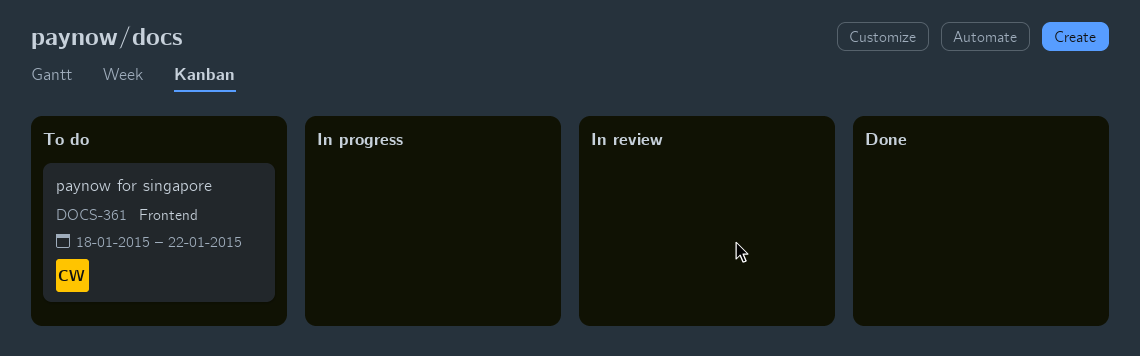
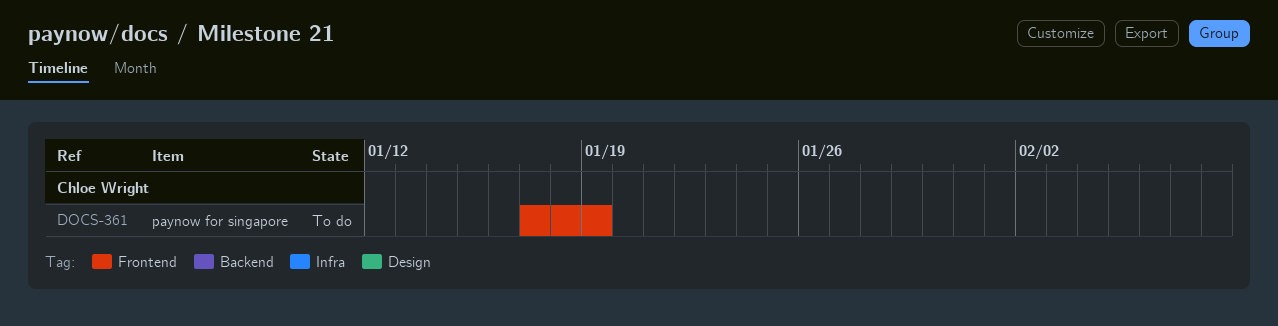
DOCS-361, start: Jan 18 -> Jan 17
DOCS-361, due: Jan 22 -> Jan 19

